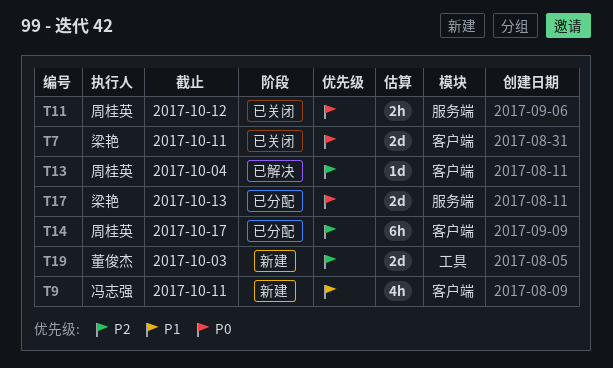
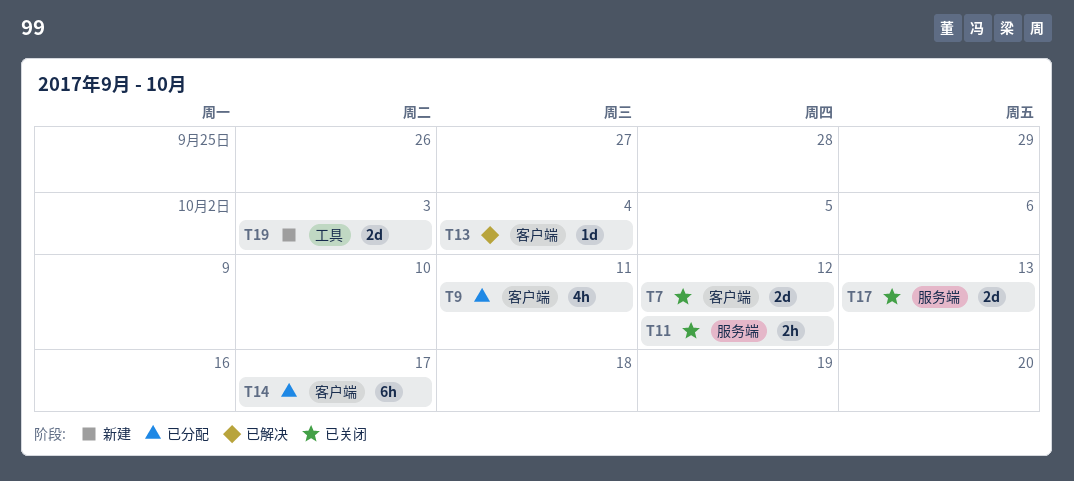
T7, due: Oct 11 -> Oct 12
T9, status: 新建 -> 已分配
T17, status: 已分配 -> 已关闭

